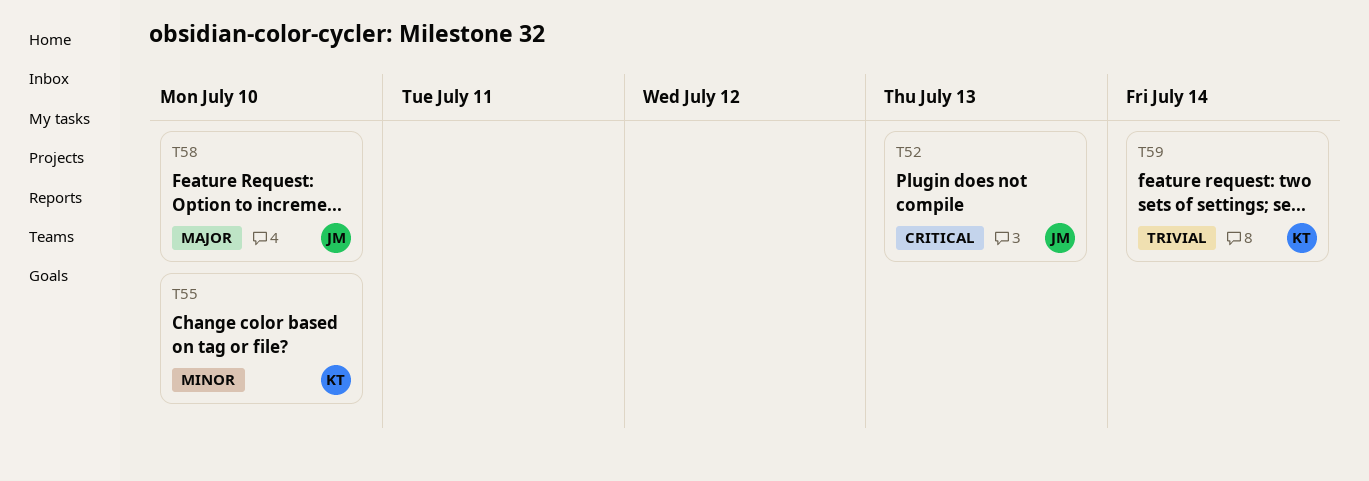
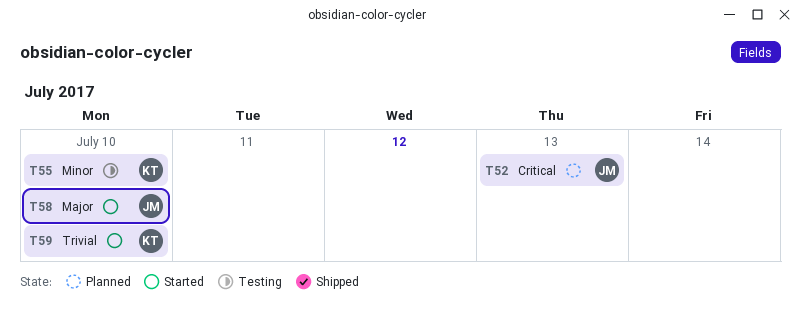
T59, due: Jul 14 -> Jul 10

